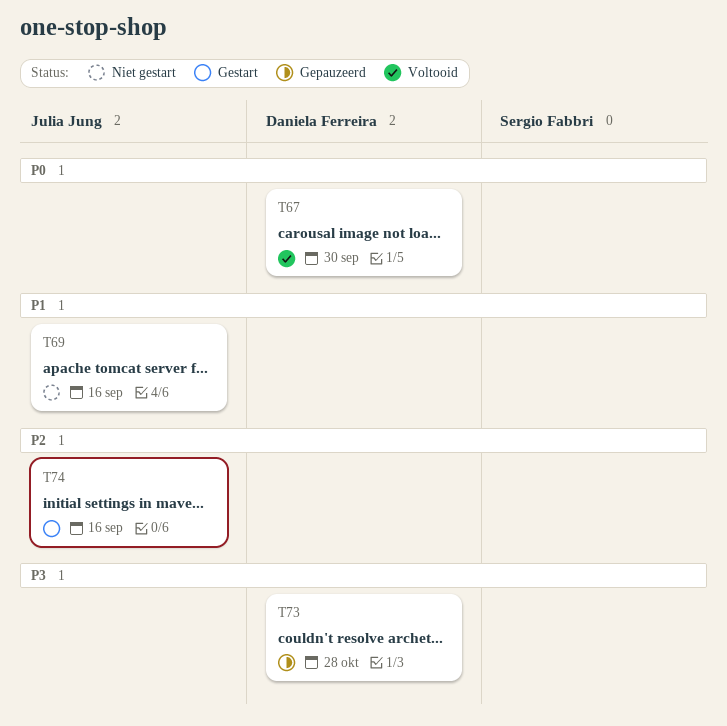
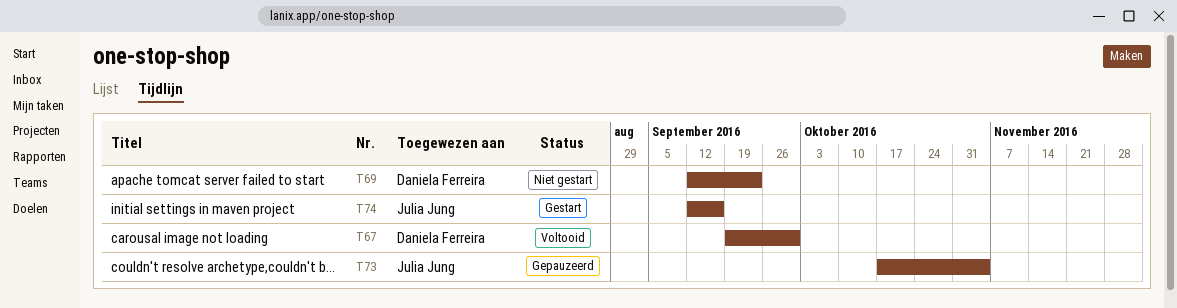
T69, owner: Julia Jung -> Daniela Ferreira
T69, due: Sep 16 -> Sep 23
T73, owner: Daniela Ferreira -> Julia Jung
T73, due: Oct 28 -> Nov 4

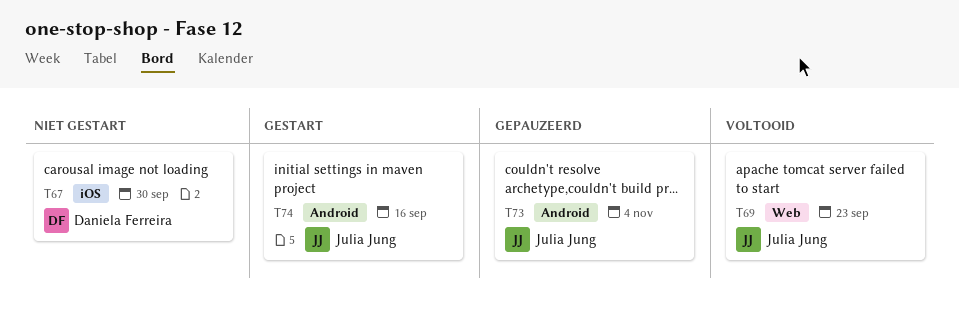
T67, status: Voltooid -> Niet gestart
T69, status: Niet gestart -> Voltooid
T69, owner: Daniela Ferreira -> Julia Jung

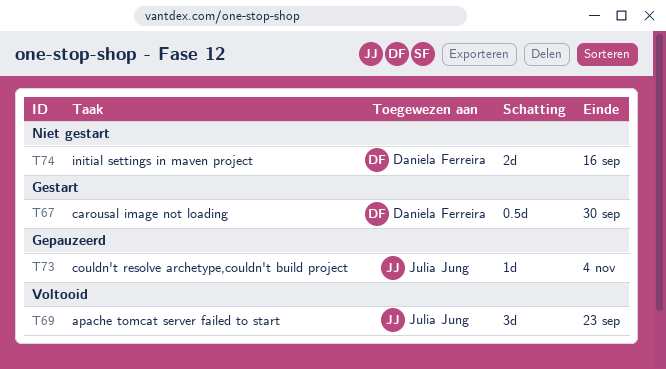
T67, status: Niet gestart -> Gestart
T74, status: Gestart -> Niet gestart
T74, owner: Julia Jung -> Daniela Ferreira

